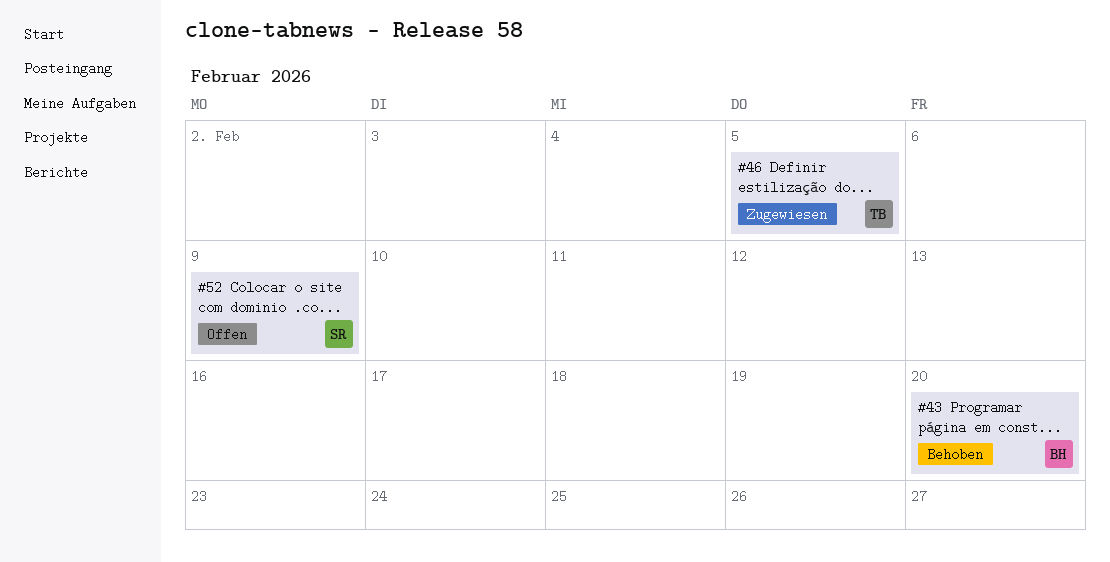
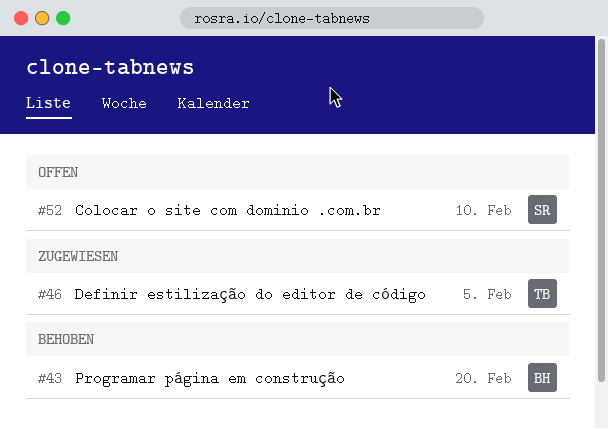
#52, due: Feb 9 -> Feb 10

